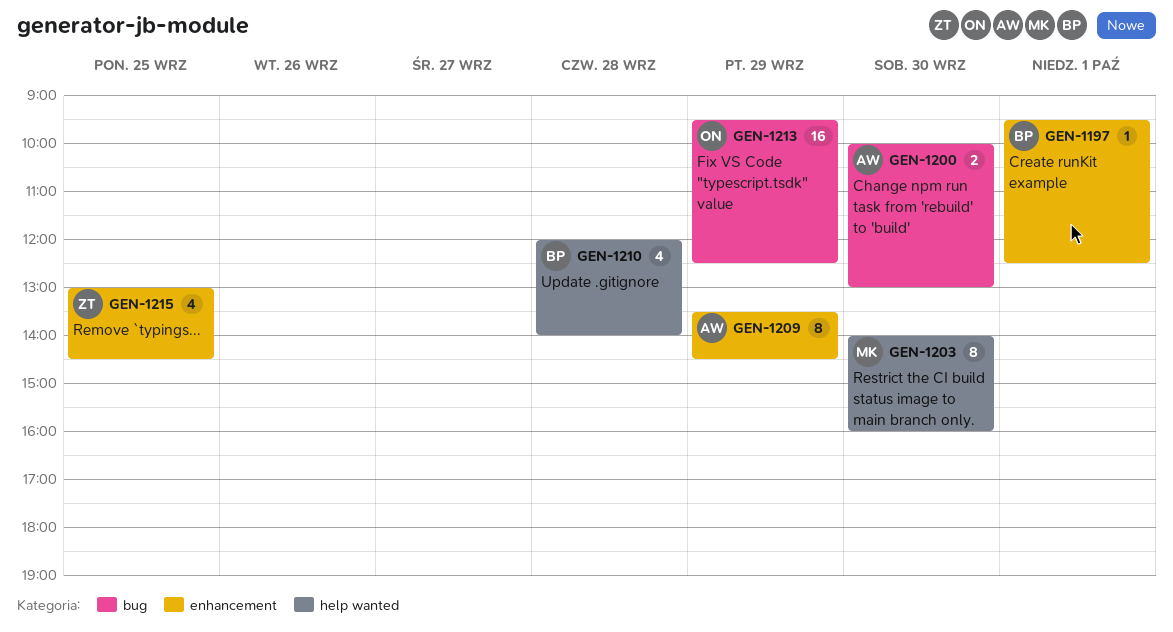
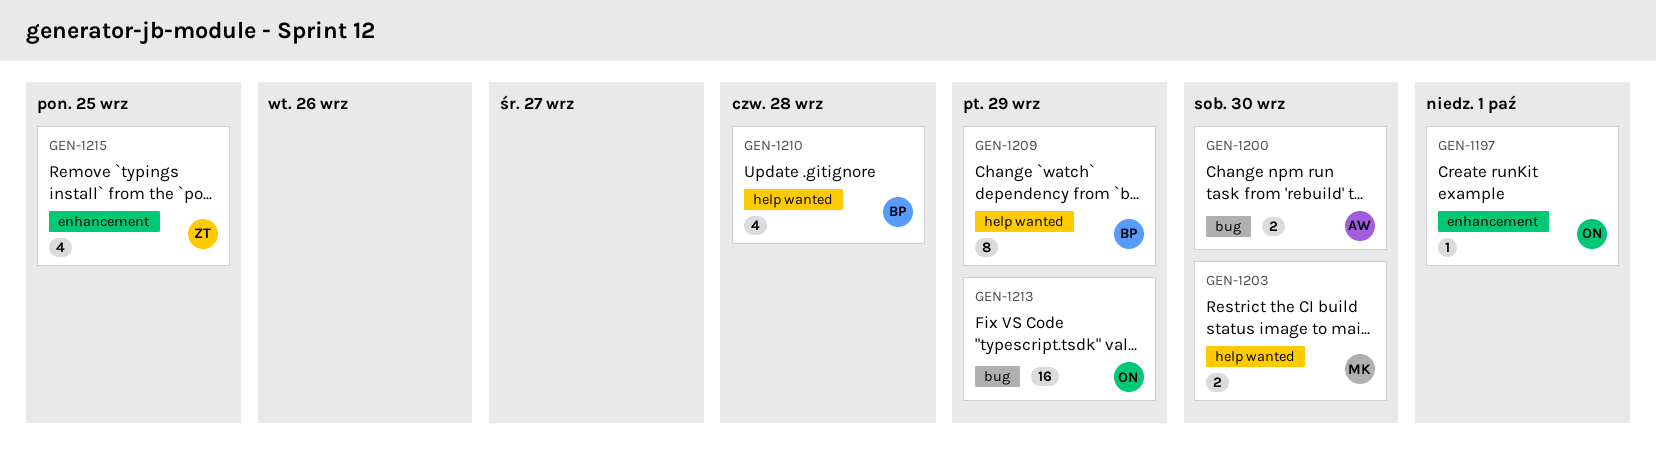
GEN-1197, owner: BP -> ON
GEN-1203, estimate: 8 -> 2
GEN-1209, owner: AW -> BP
GEN-1209, label: enhancement -> help wanted

